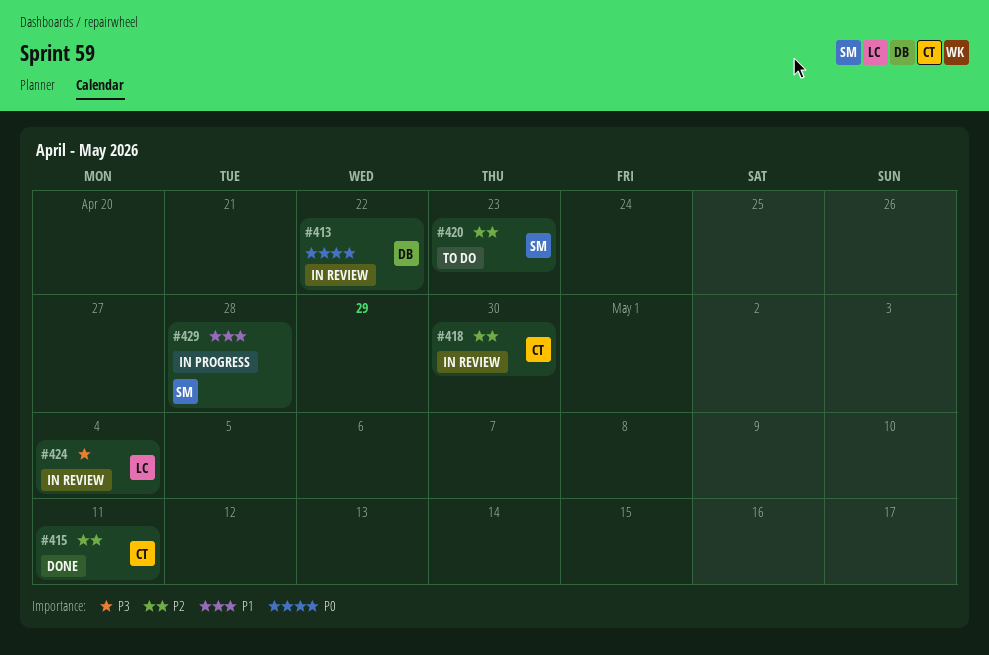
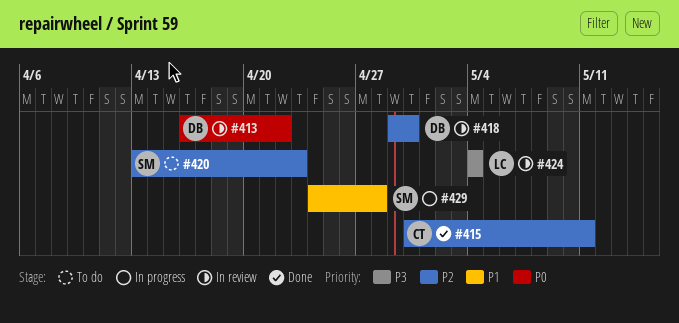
#418, owner: CT -> DB

